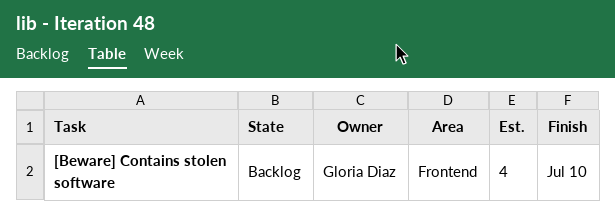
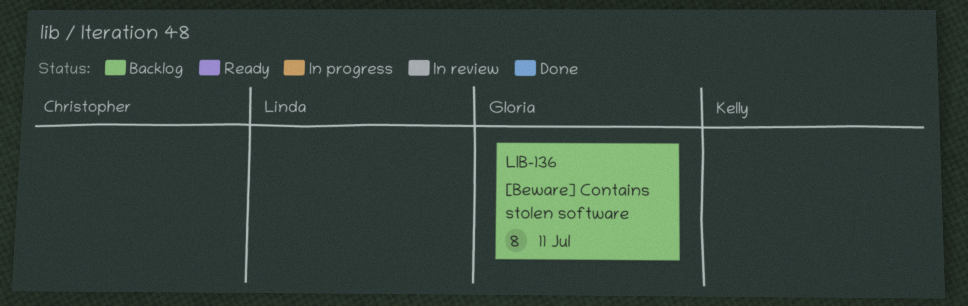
[Beware] Contains stolen software, estimate: 4 -> 8
[Beware] Contains stolen software, due: Jul 10 -> Jul 11

